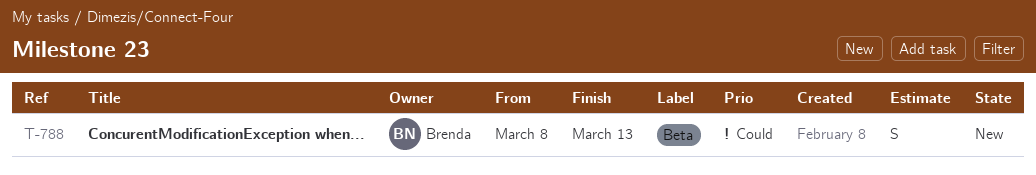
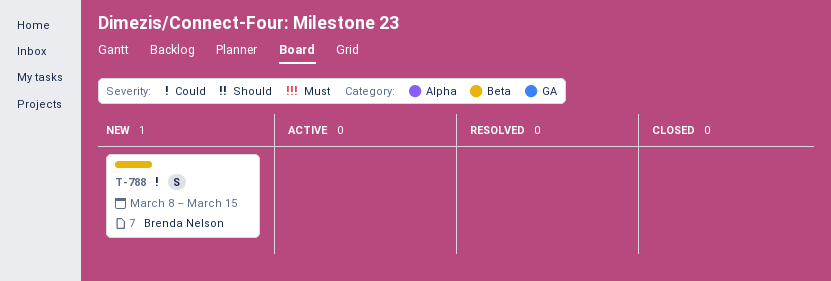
T-788, due: Mar 13 -> Mar 15

